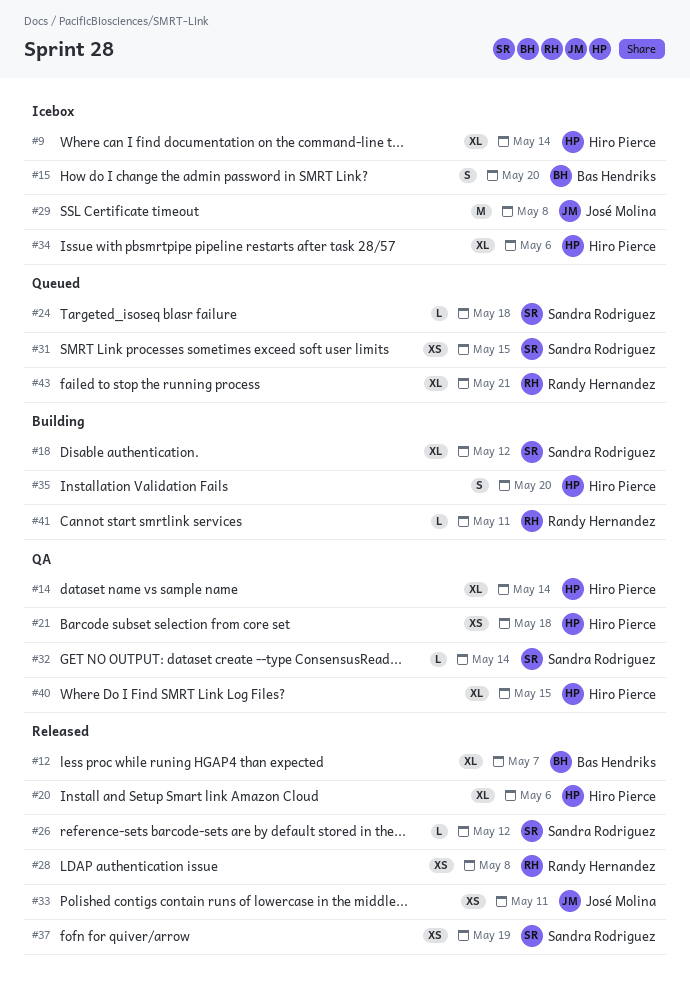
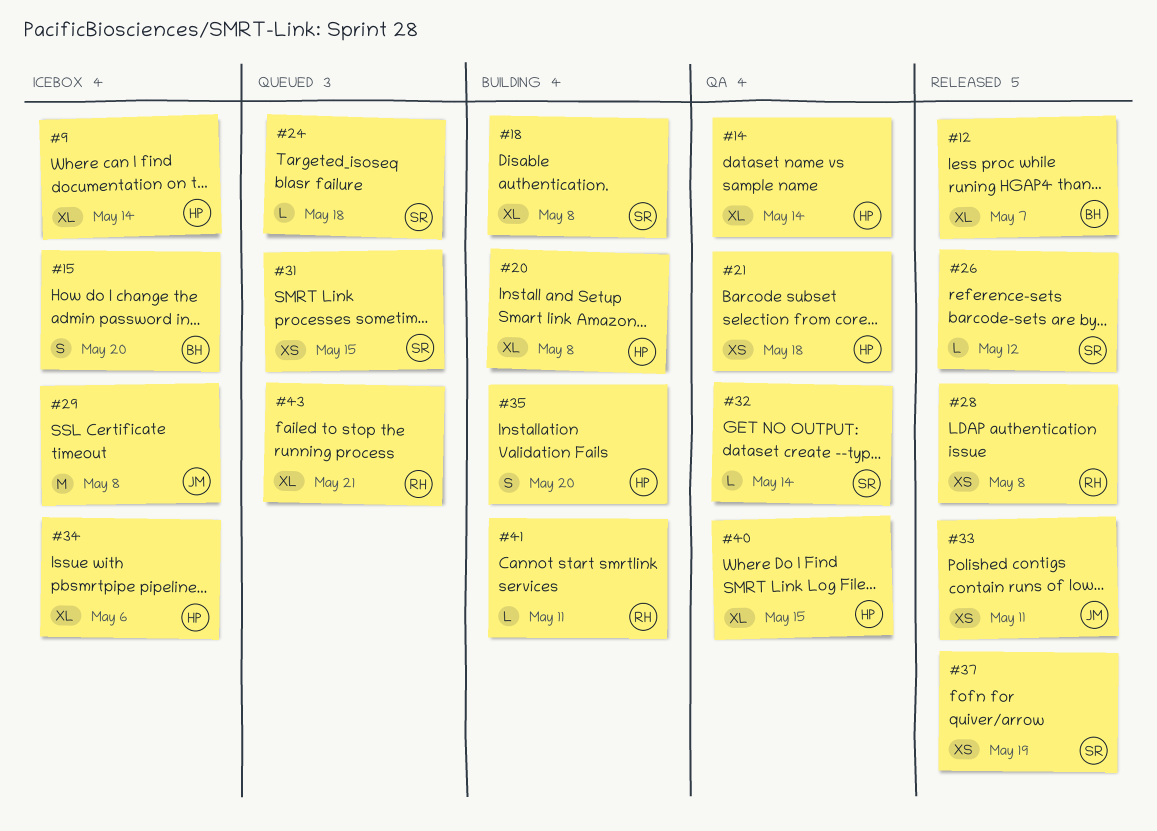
#18, due: May 12 -> May 8
#20, status: Released -> Building
#20, due: May 6 -> May 8

